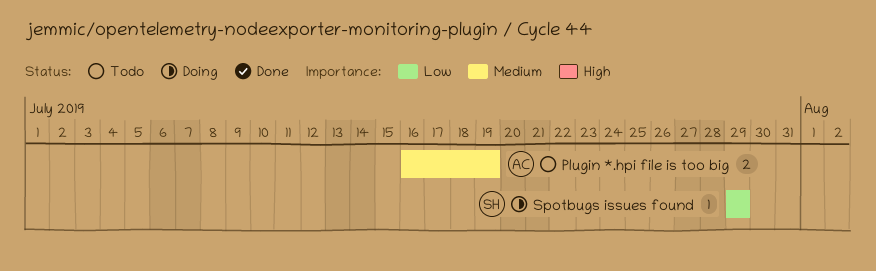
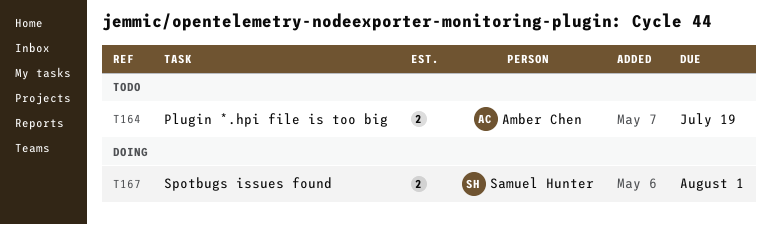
Spotbugs issues found, estimate: 1 -> 2
Spotbugs issues found, due: Jul 29 -> Aug 1

